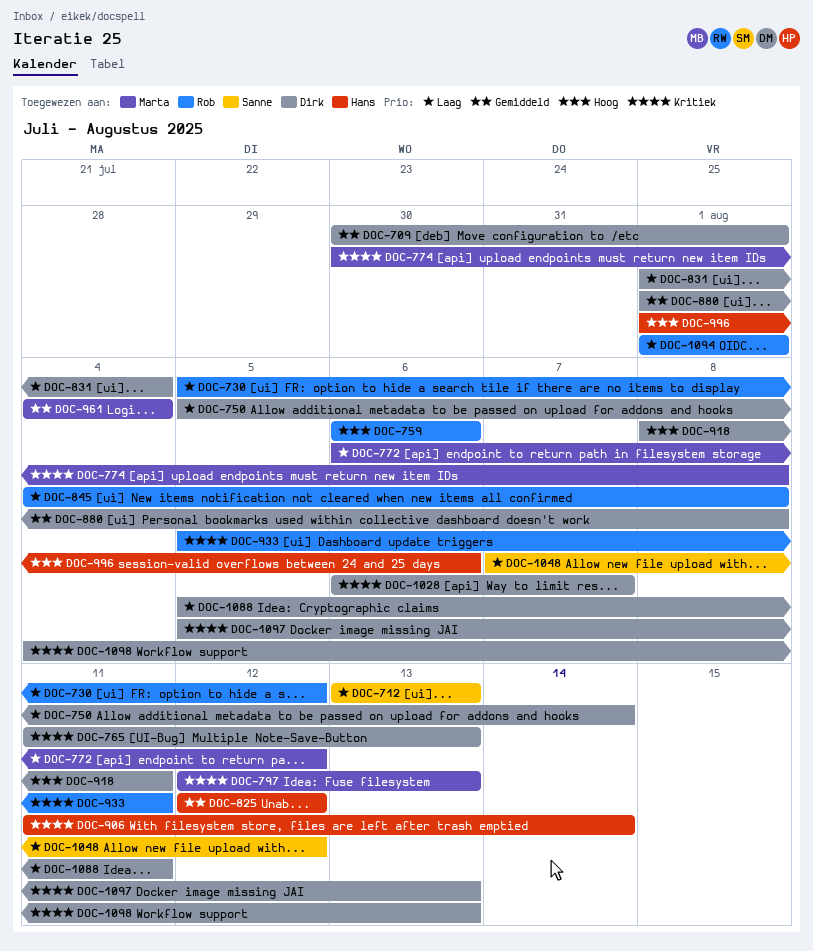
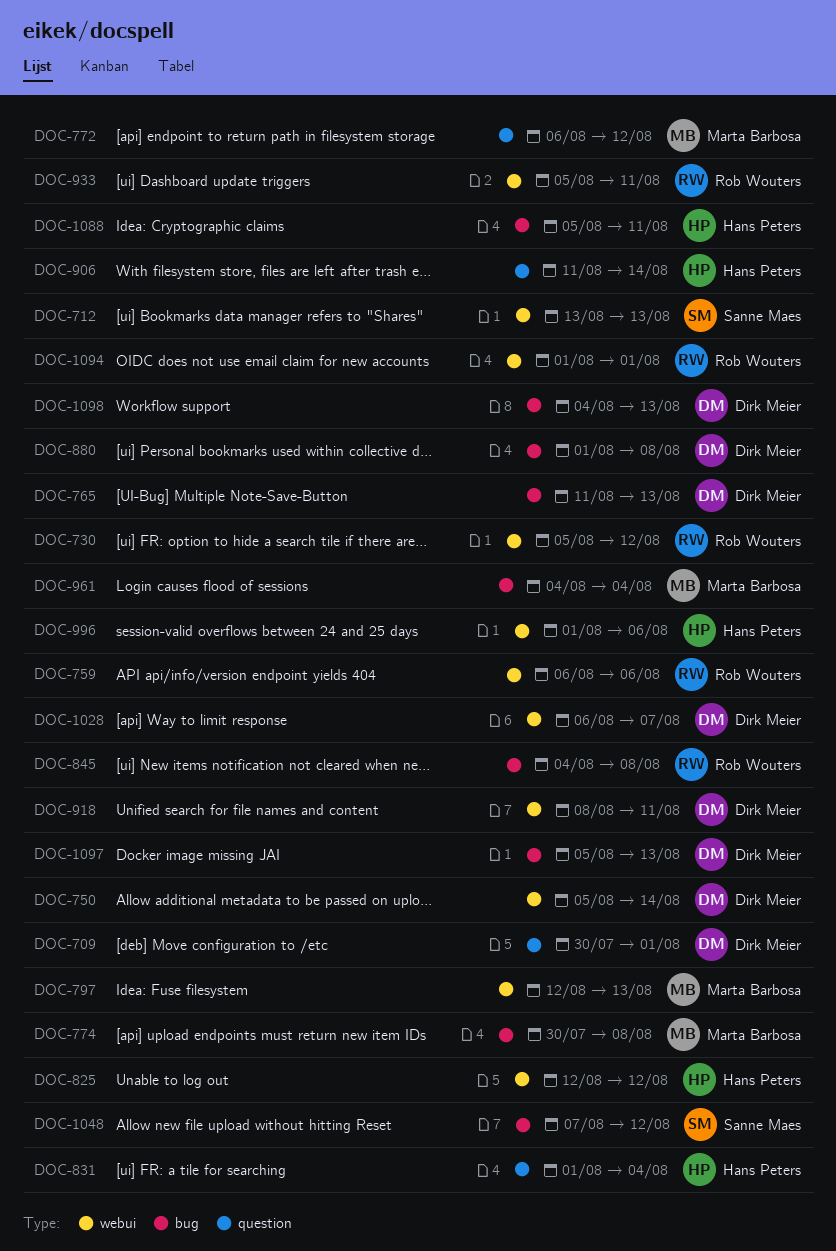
DOC-831, owner: Dirk Meier -> Hans Peters
DOC-1088, owner: Dirk Meier -> Hans Peters

